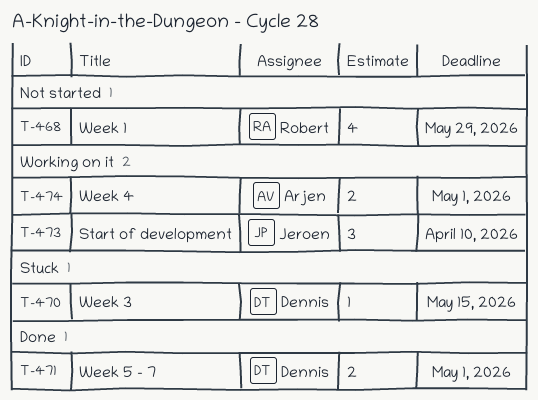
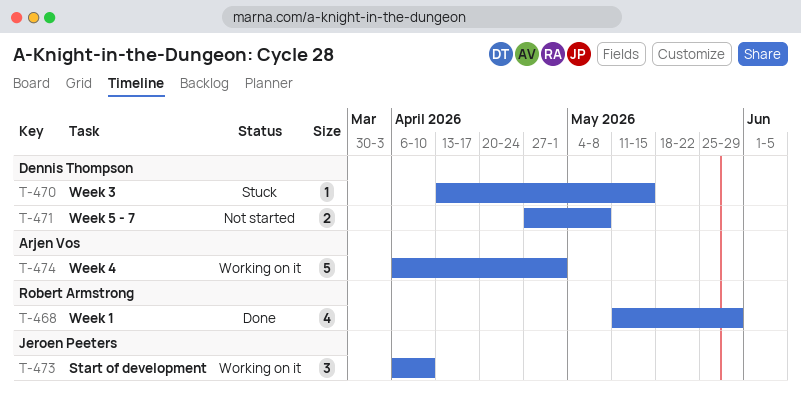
T-468, status: Not started -> Done
T-471, status: Done -> Not started
T-471, due: May 1 -> May 8
T-474, estimate: 2 -> 5

